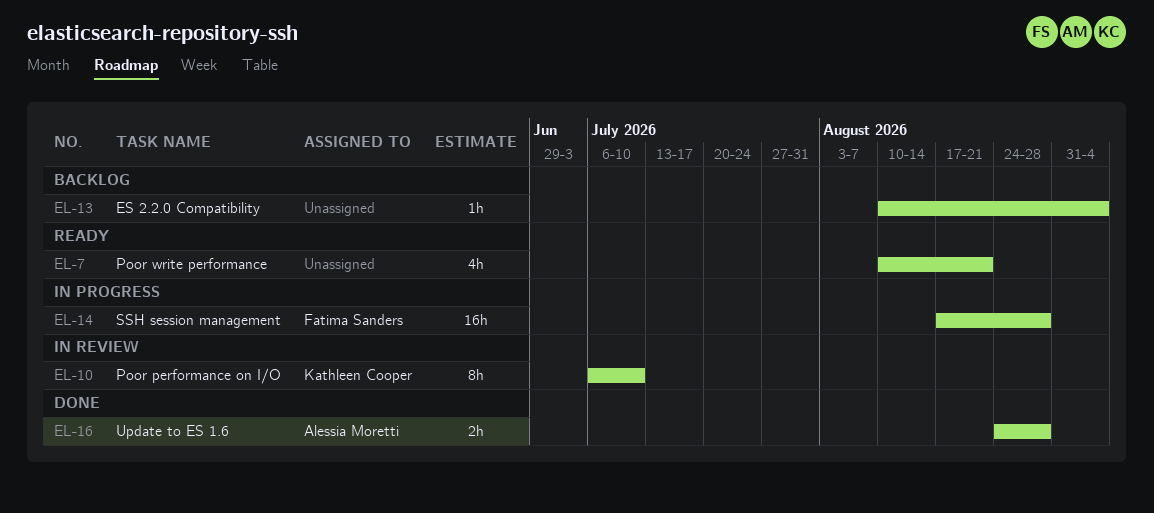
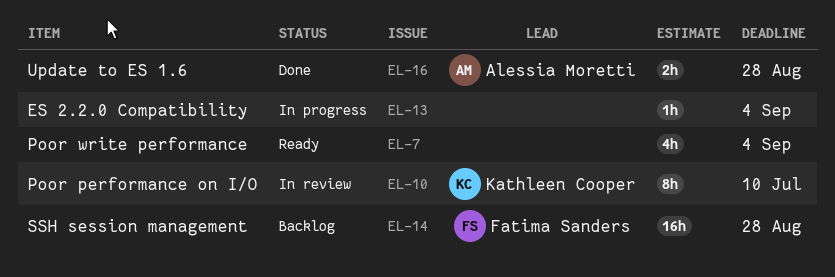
EL-7, due: Aug 21 -> Sep 4
EL-13, status: Backlog -> In progress
EL-14, status: In progress -> Backlog

